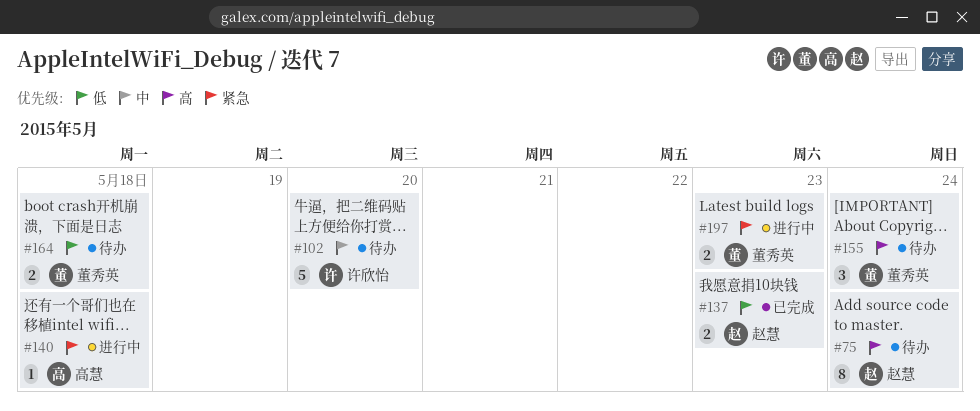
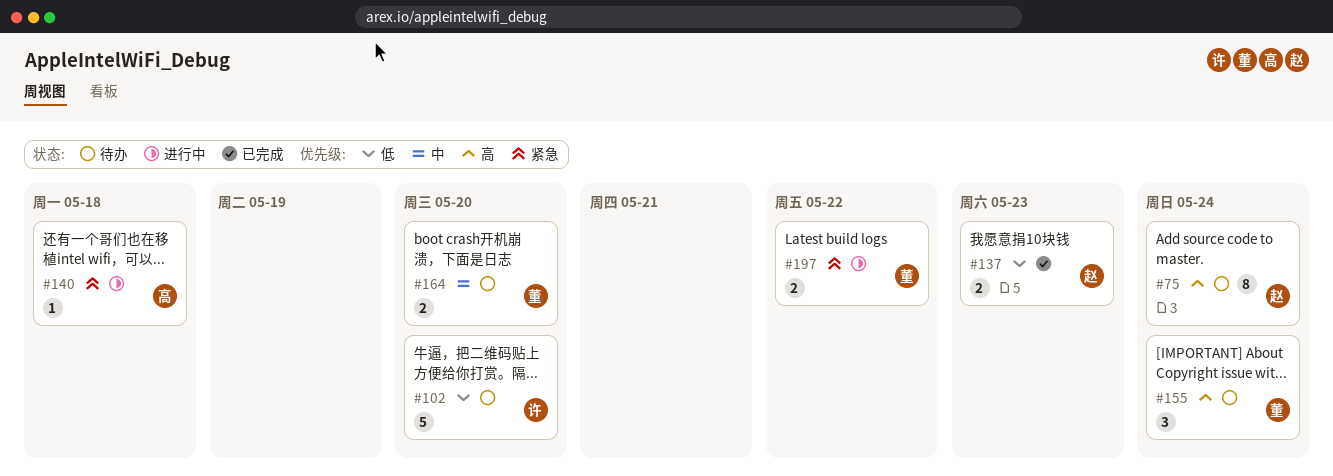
#102, priority: 中 -> 低
#164, priority: 低 -> 中
#164, due: May 18 -> May 20
#197, due: May 23 -> May 22

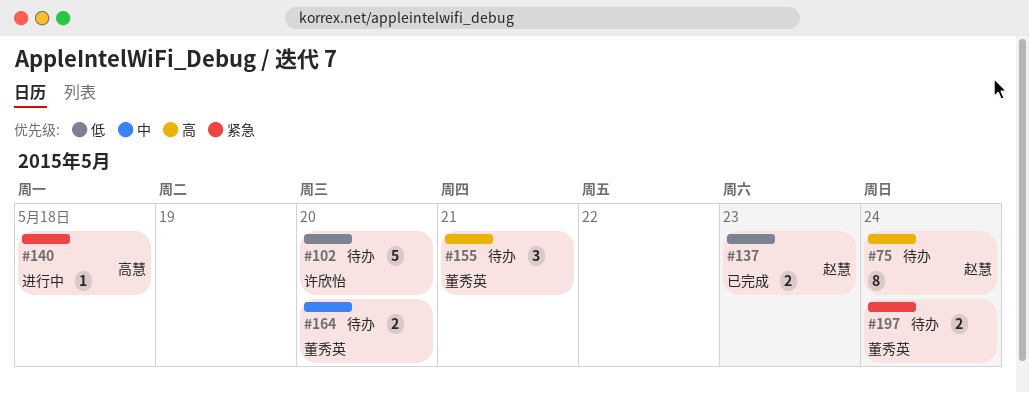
#155, due: May 24 -> May 21
#197, status: 进行中 -> 待办
#197, due: May 22 -> May 24

